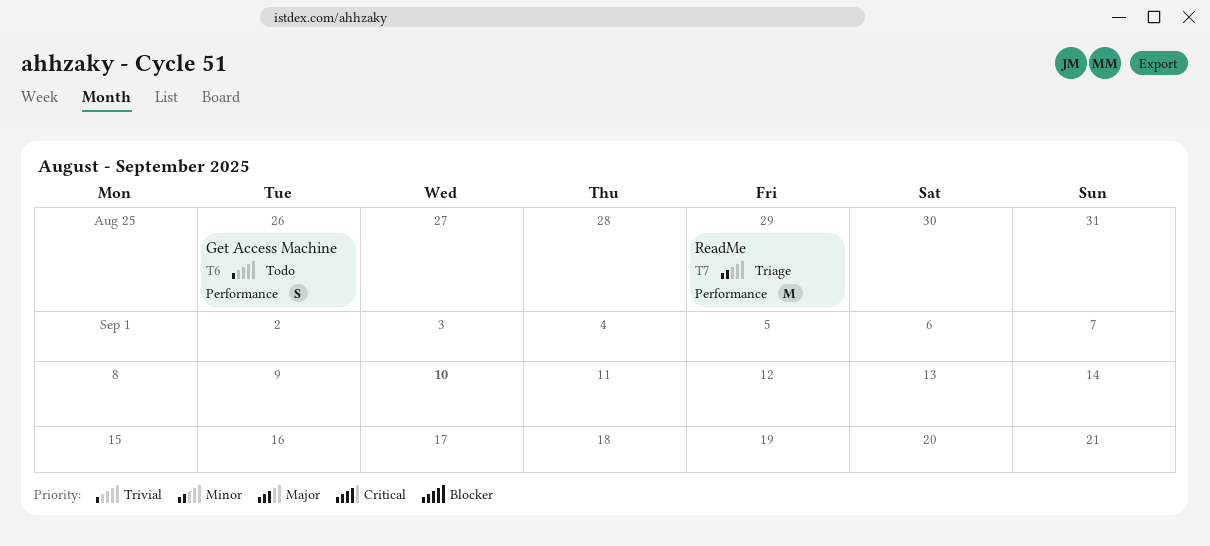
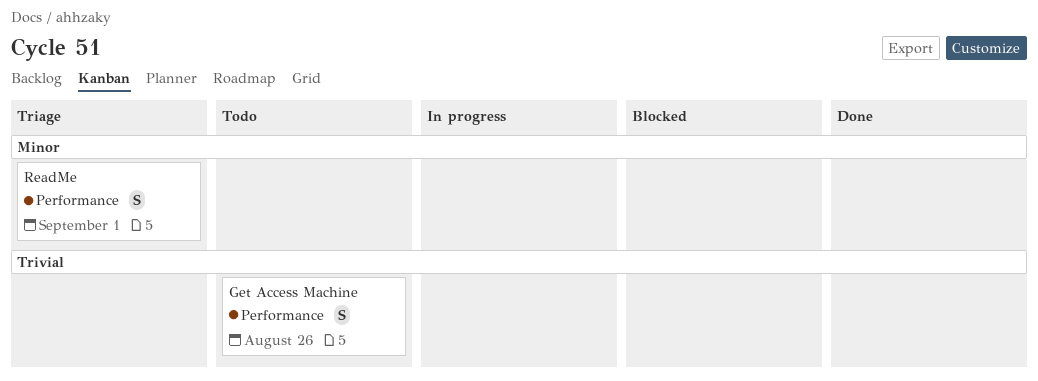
ReadMe, estimate: M -> S
ReadMe, due: Aug 29 -> Sep 1

